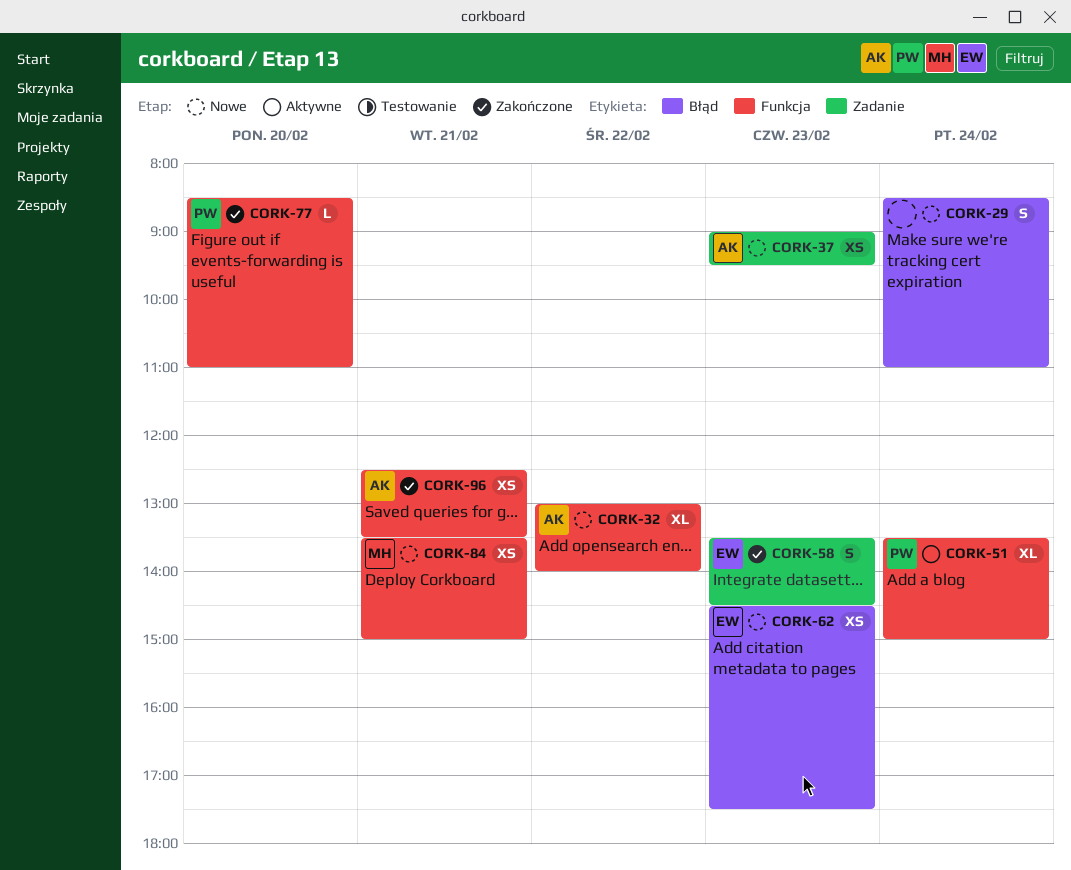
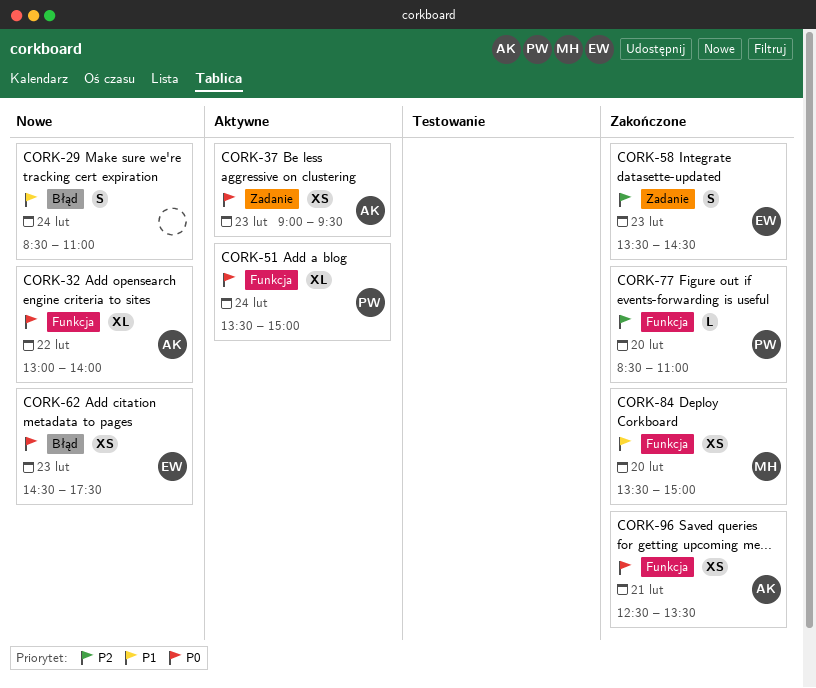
CORK-37, status: Nowe -> Aktywne
CORK-84, status: Nowe -> Zakończone
CORK-84, day: Feb 21 -> Feb 20

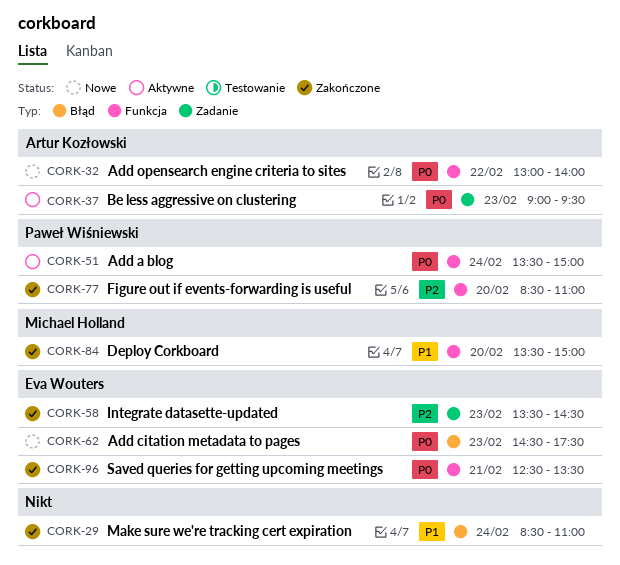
CORK-29, status: Nowe -> Zakończone
CORK-96, owner: Artur Kozłowski -> Eva Wouters

